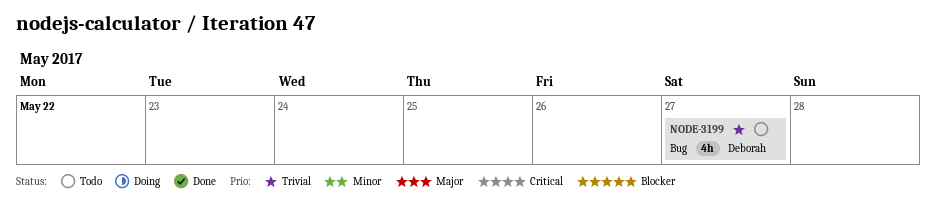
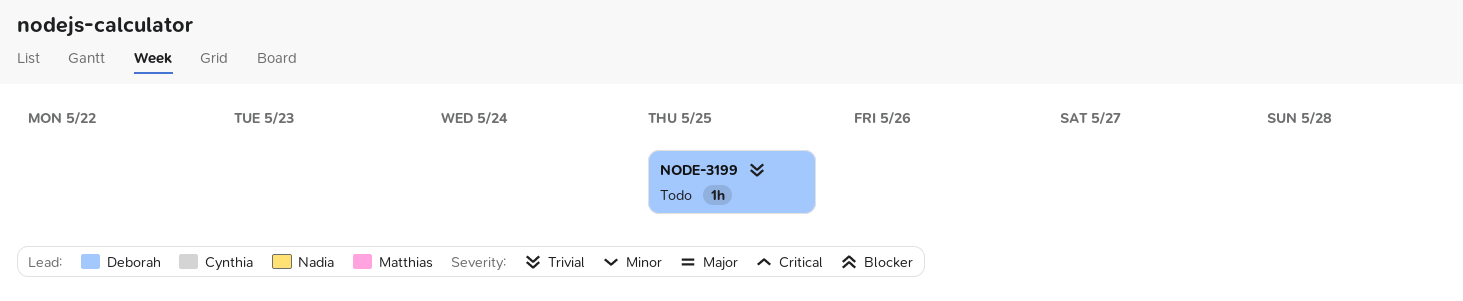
NODE-3199, estimate: 4h -> 1h
NODE-3199, due: May 27 -> May 25

